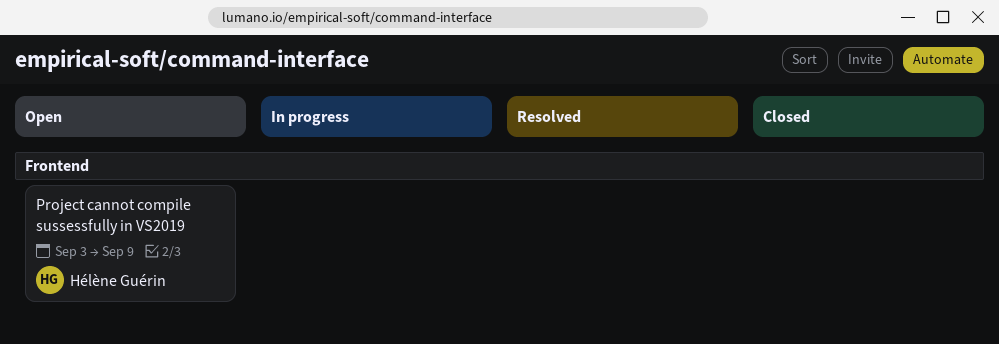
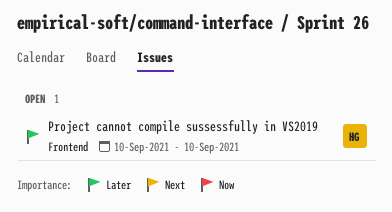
Project cannot compile sussessfully in VS2019, start: Sep 3 -> Sep 10
Project cannot compile sussessfully in VS2019, due: Sep 9 -> Sep 10

